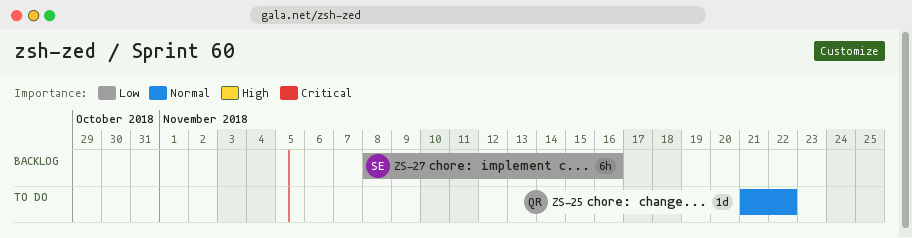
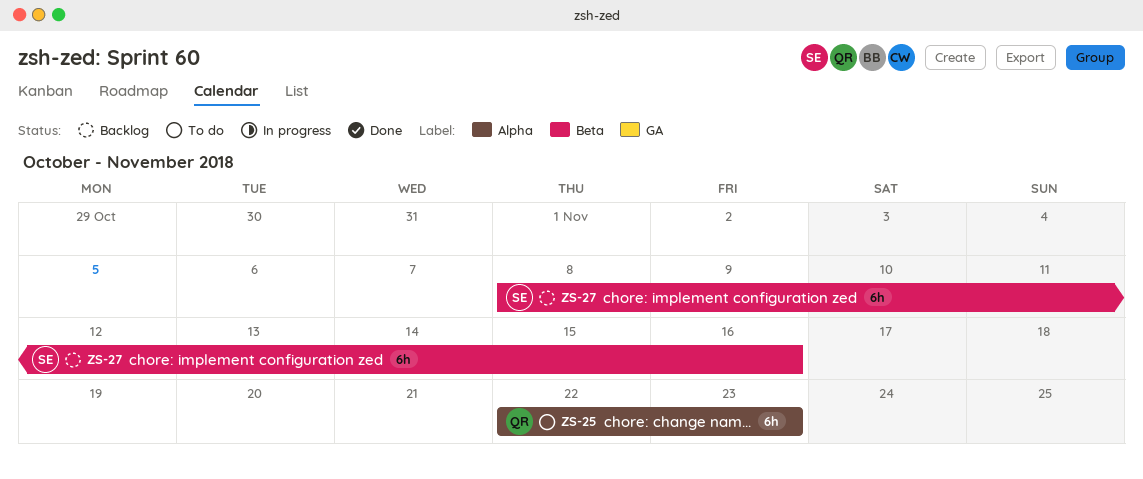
ZS-25, estimate: 1d -> 6h
ZS-25, start: Nov 21 -> Nov 22
ZS-25, due: Nov 22 -> Nov 23

